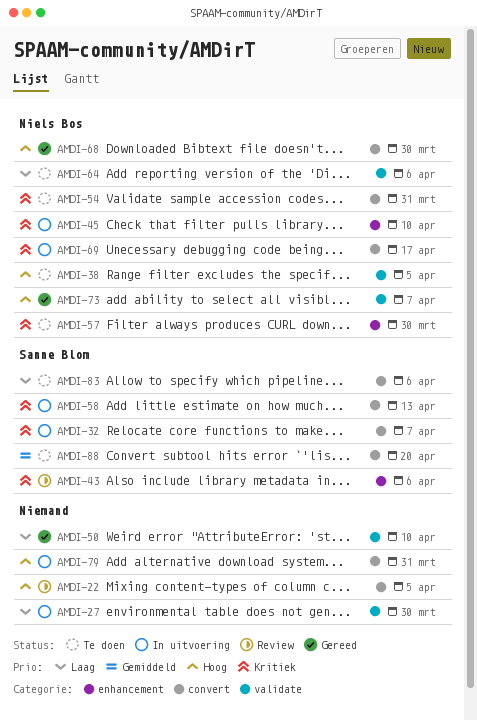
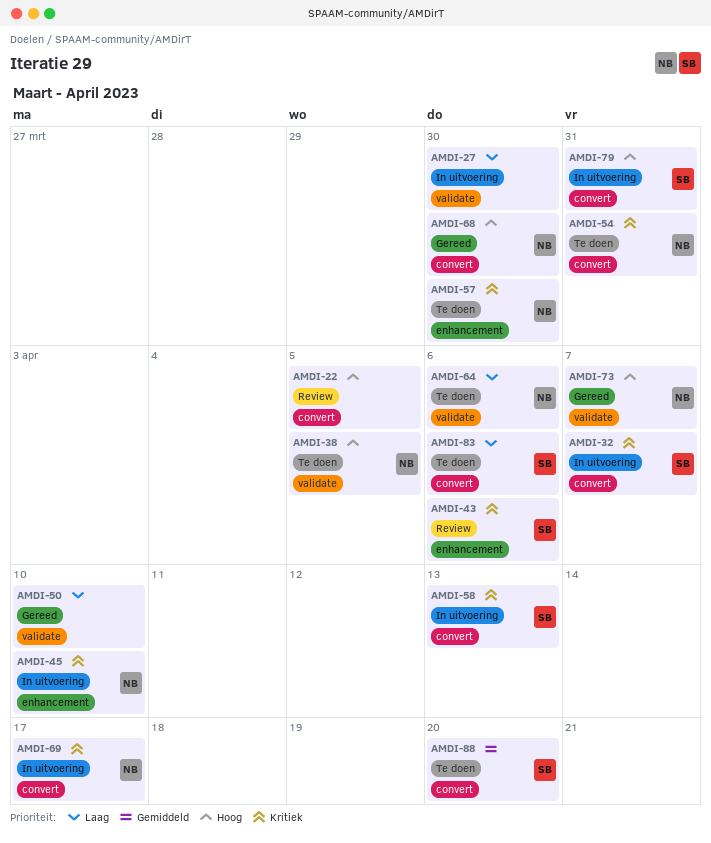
AMDI-79, owner: none -> Sanne Blom

